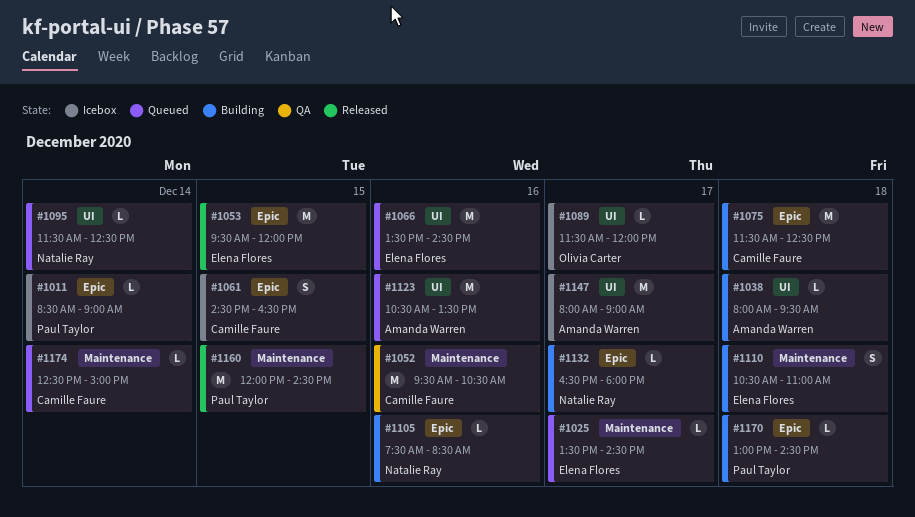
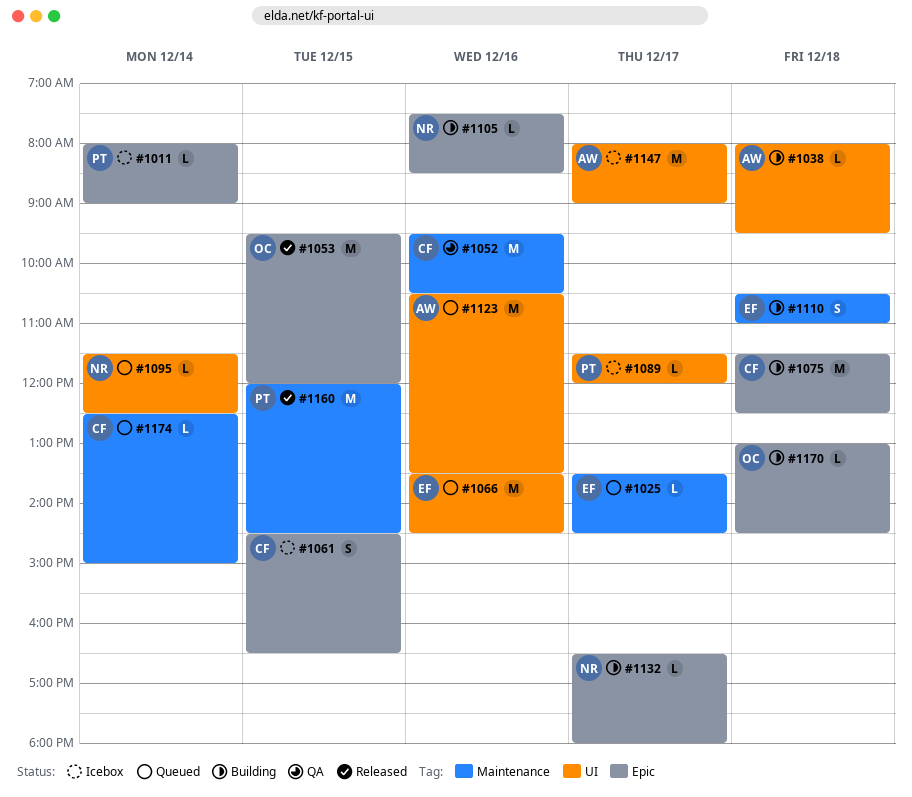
#1011, begins: 08:30 -> 08:00
#1053, owner: Elena Flores -> Olivia Carter
#1089, owner: Olivia Carter -> Paul Taylor
#1170, owner: Paul Taylor -> Olivia Carter

